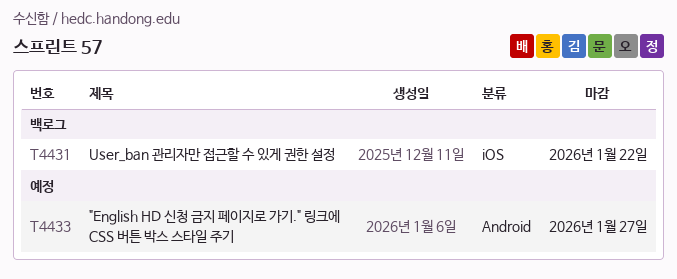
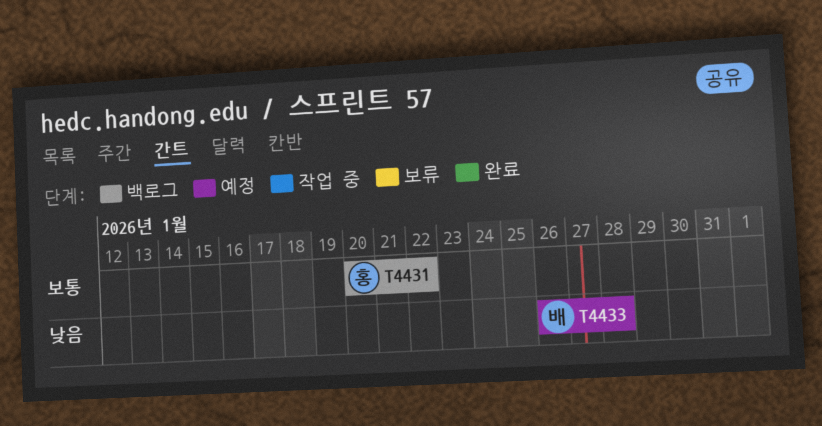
T4433, due: Jan 27 -> Jan 28

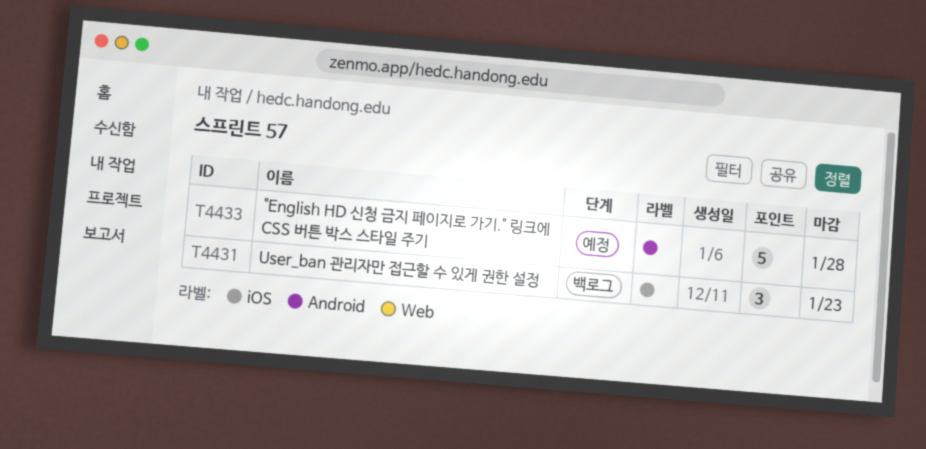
T4431, due: Jan 22 -> Jan 23

